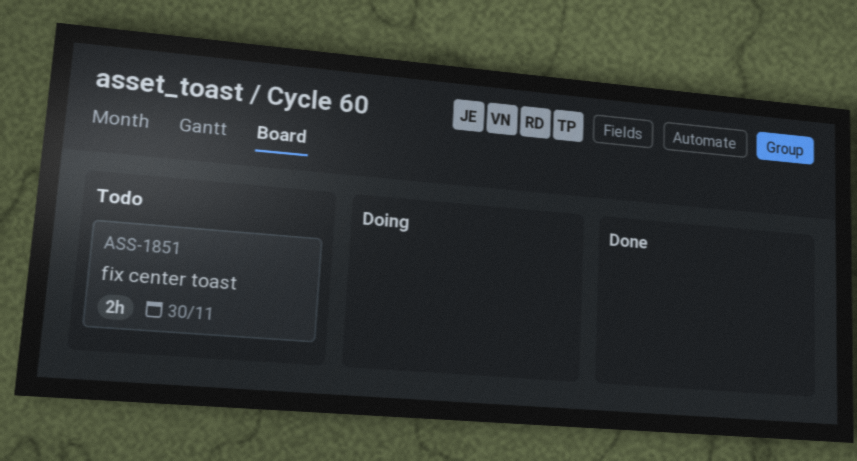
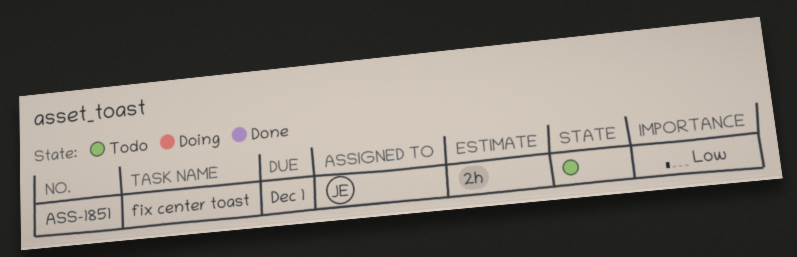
ASS-1851, due: Nov 30 -> Dec 1

